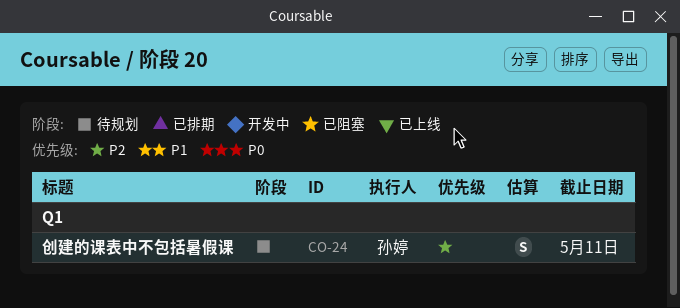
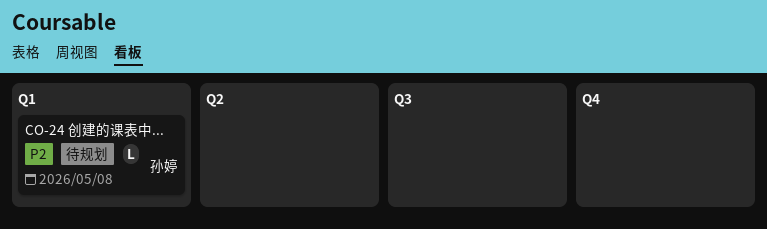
CO-24, estimate: S -> L
CO-24, due: May 11 -> May 8

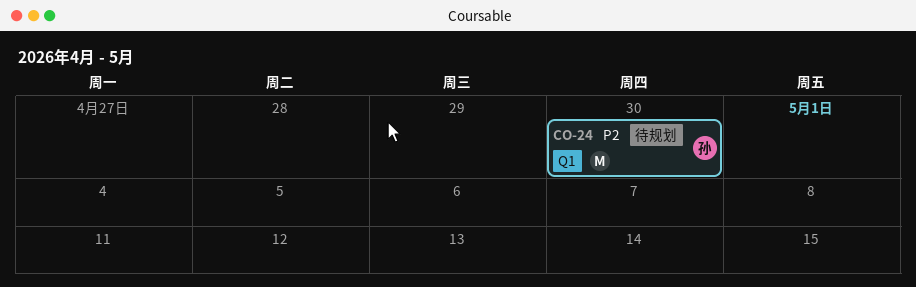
CO-24, estimate: L -> M
CO-24, due: May 8 -> Apr 30

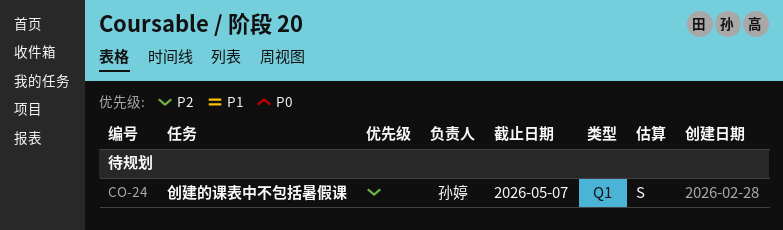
CO-24, estimate: M -> S
CO-24, due: Apr 30 -> May 7

